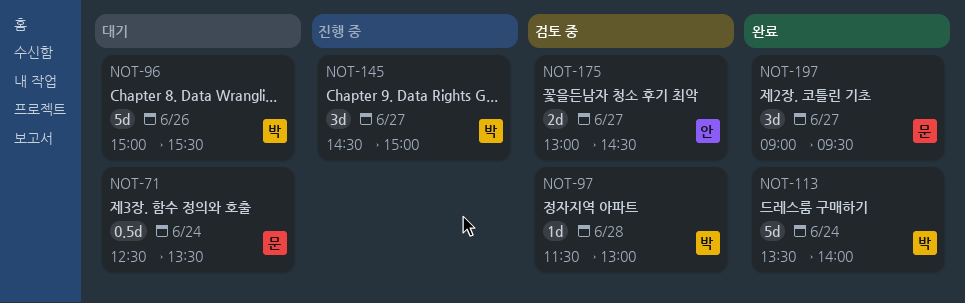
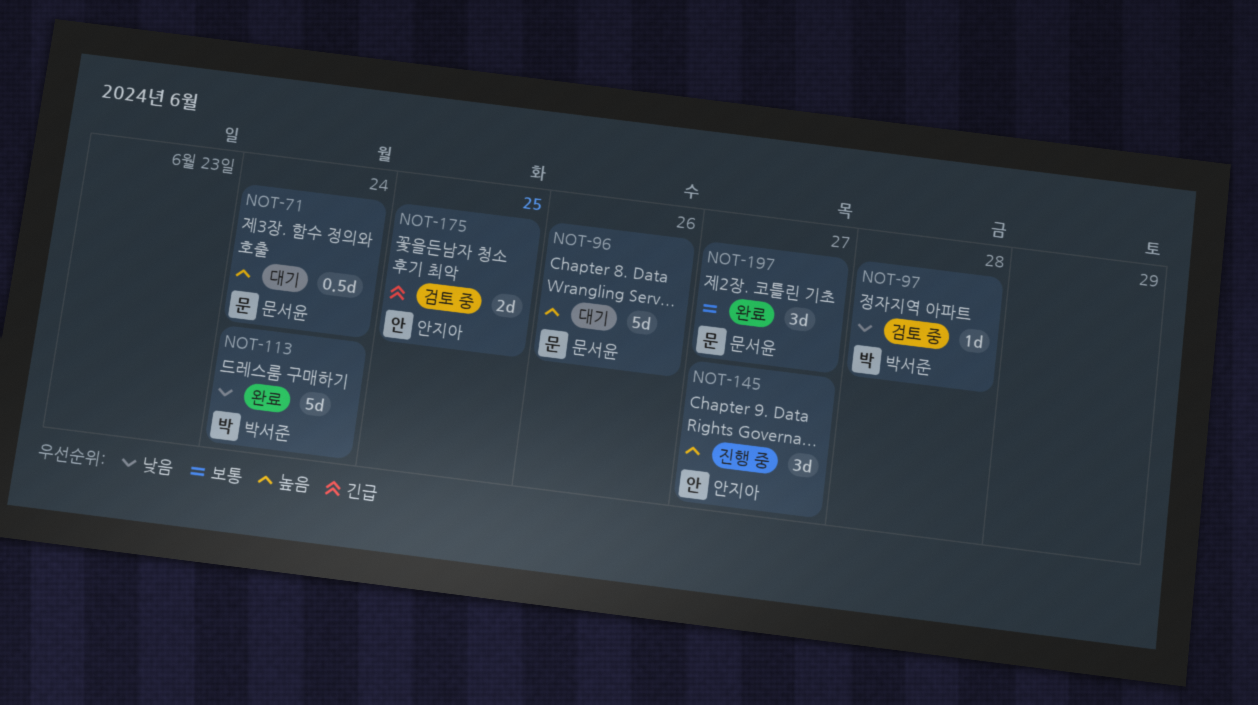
NOT-96, owner: 박서준 -> 문서윤
NOT-145, owner: 박서준 -> 안지아
NOT-175, day: Jun 27 -> Jun 25

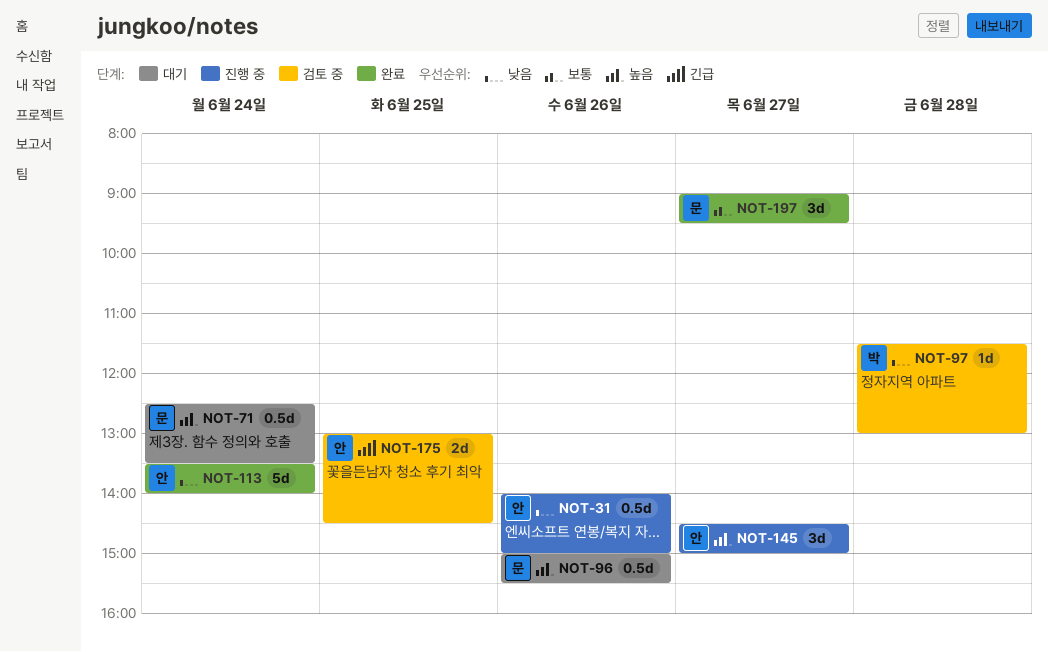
NOT-31: none -> present
NOT-96, estimate: 5d -> 0.5d
NOT-113, owner: 박서준 -> 안지아

